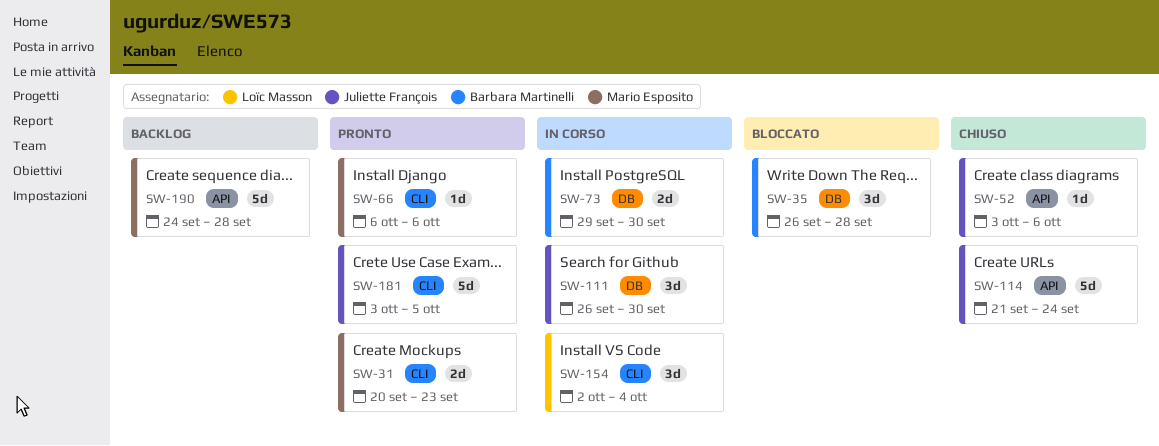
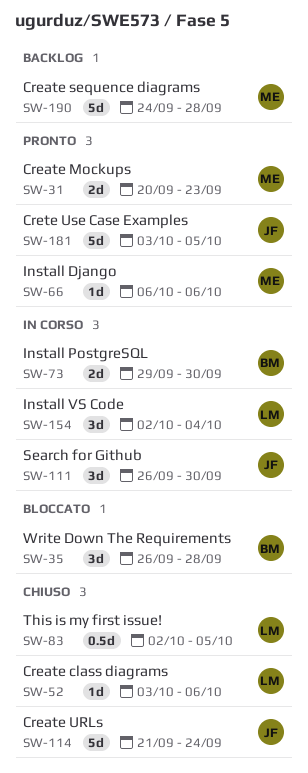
SW-52, owner: Juliette François -> Loïc Masson
SW-83: none -> present

